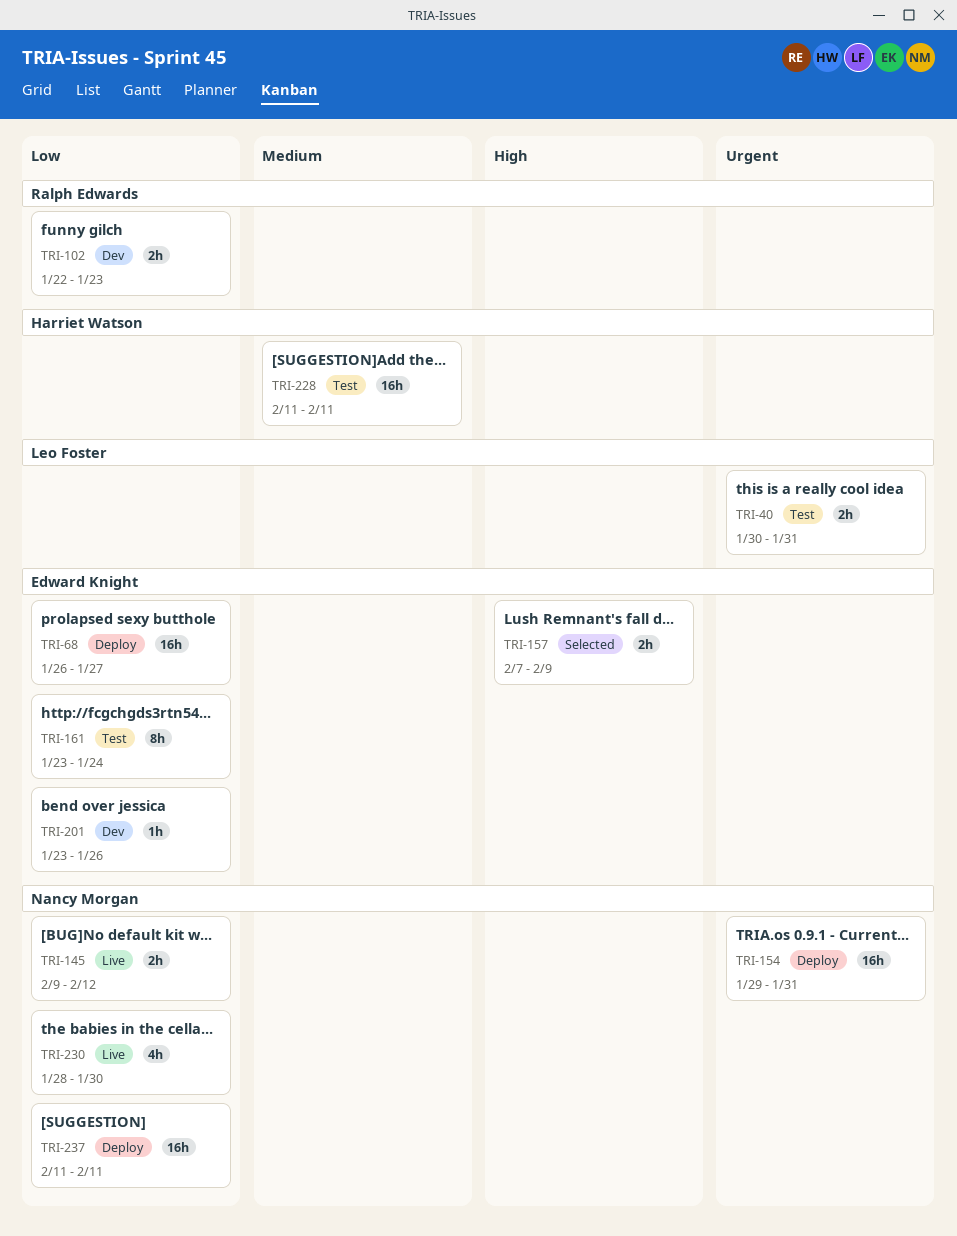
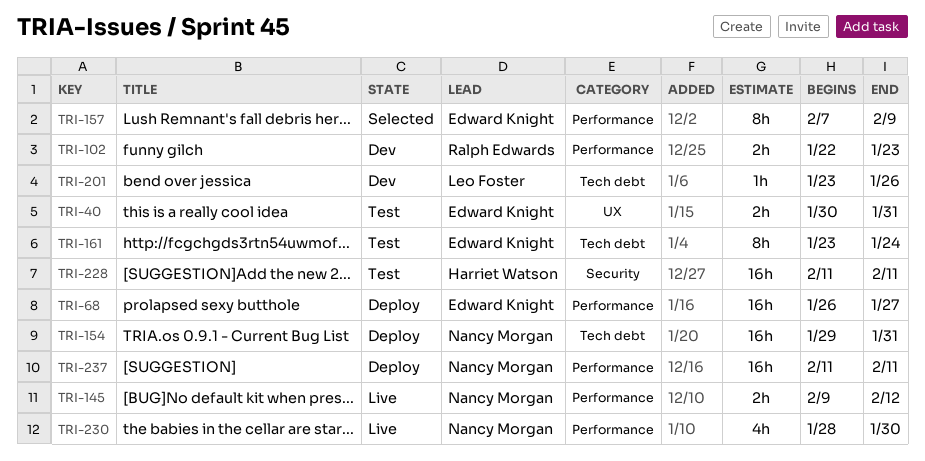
TRI-40, owner: Leo Foster -> Edward Knight
TRI-157, estimate: 2h -> 8h
TRI-201, owner: Edward Knight -> Leo Foster

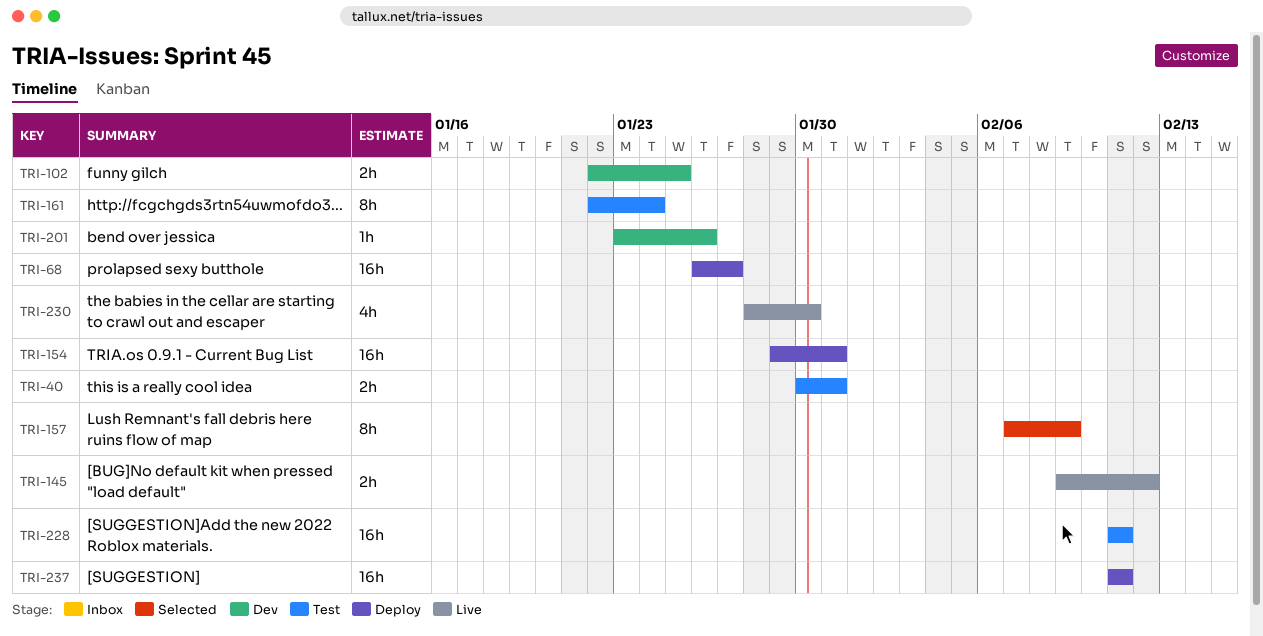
TRI-102, due: Jan 23 -> Jan 25
TRI-161, start: Jan 23 -> Jan 22

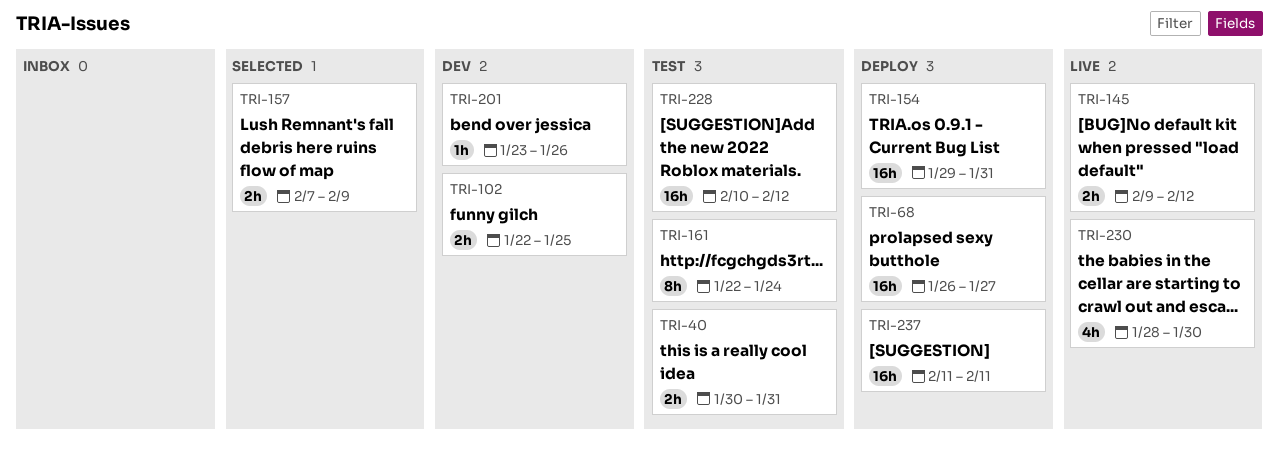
TRI-157, estimate: 8h -> 2h
TRI-228, start: Feb 11 -> Feb 10
TRI-228, due: Feb 11 -> Feb 12

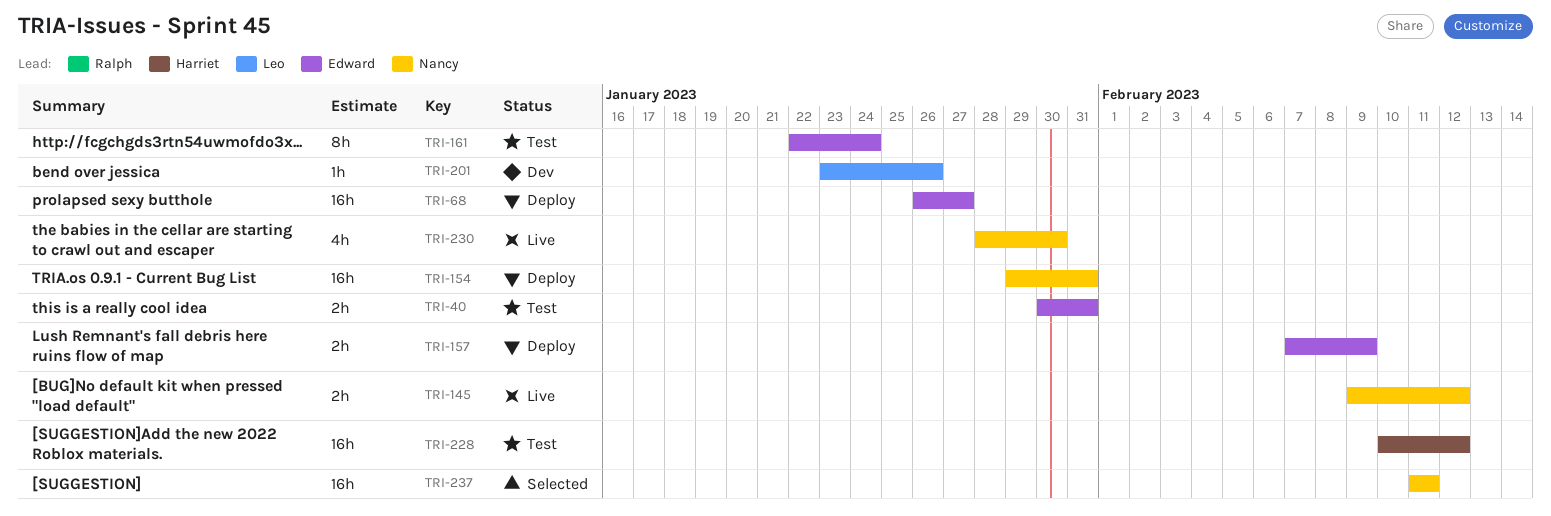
TRI-102: present -> none
TRI-157, status: Selected -> Deploy
TRI-237, status: Deploy -> Selected

